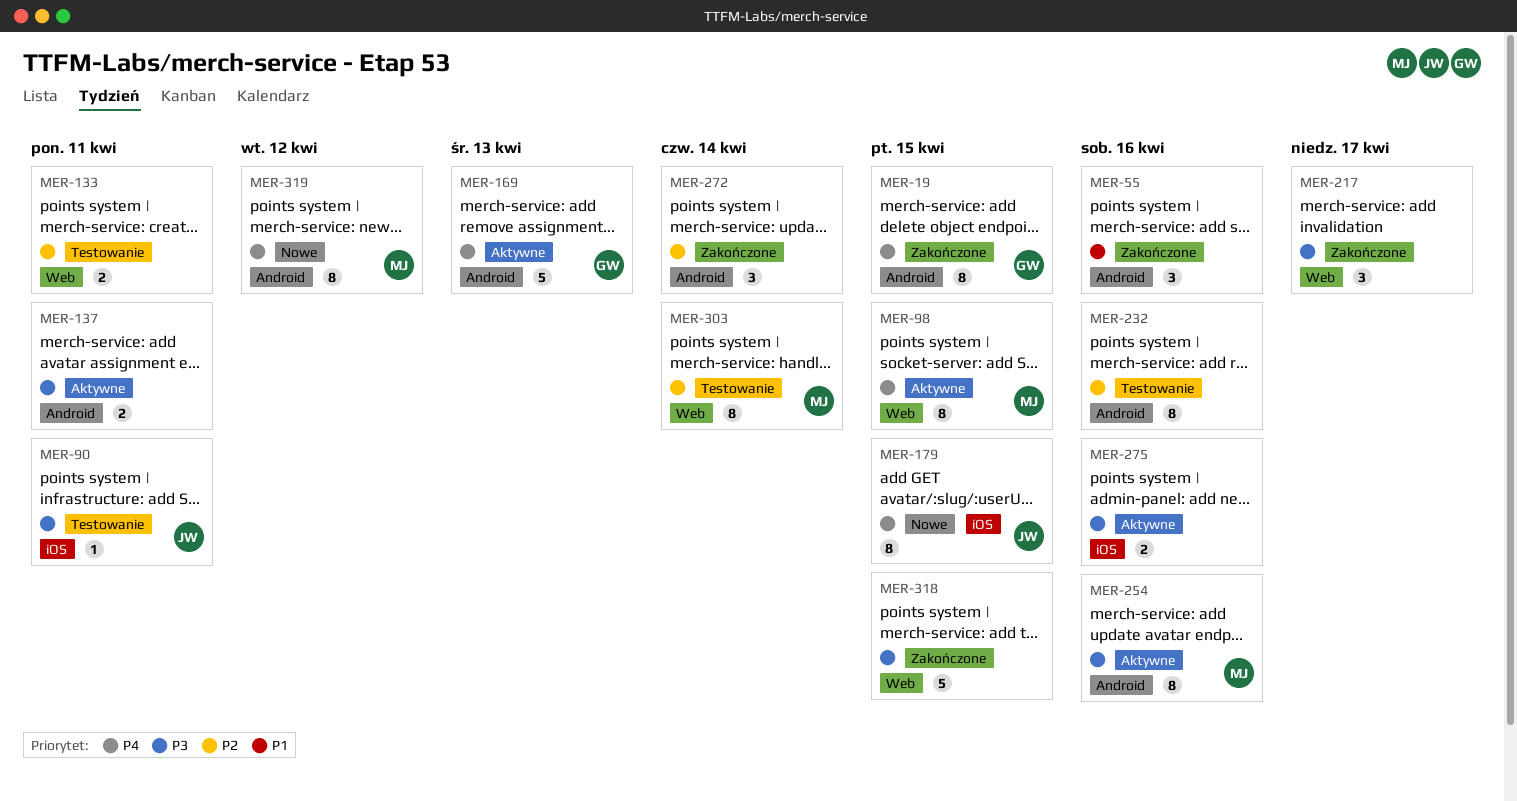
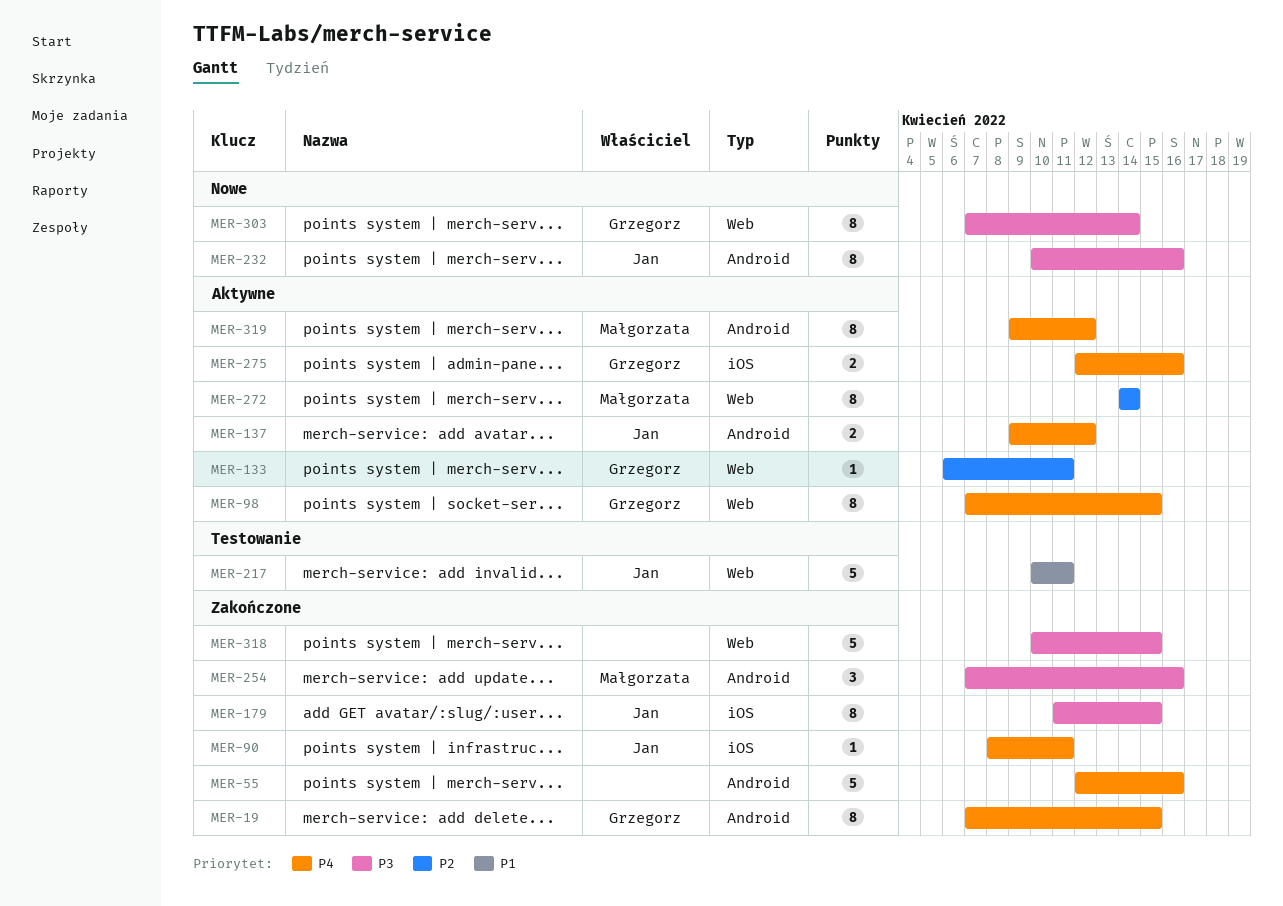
MER-55, priority: P1 -> P4
MER-55, estimate: 3 -> 5
MER-90, status: Testowanie -> Zakończone
MER-90, priority: P3 -> P4
MER-98, owner: Małgorzata -> Grzegorz
MER-133, status: Testowanie -> Aktywne
MER-133, owner: none -> Grzegorz
MER-133, estimate: 2 -> 1
MER-137, owner: none -> Jan
MER-137, priority: P3 -> P4
MER-137, due: Apr 11 -> Apr 12
MER-169: present -> none
MER-179, status: Nowe -> Zakończone
MER-179, priority: P4 -> P3
MER-217, status: Zakończone -> Testowanie
MER-217, owner: none -> Jan
MER-217, priority: P3 -> P1
MER-217, estimate: 3 -> 5
MER-217, due: Apr 17 -> Apr 11
MER-232, status: Testowanie -> Nowe
MER-232, owner: none -> Jan
MER-232, priority: P2 -> P3
MER-254, status: Aktywne -> Zakończone
MER-254, estimate: 8 -> 3
MER-272, status: Zakończone -> Aktywne
MER-272, owner: none -> Małgorzata
MER-272, label: Android -> Web
MER-272, estimate: 3 -> 8
MER-275, owner: none -> Grzegorz
MER-275, priority: P3 -> P4
MER-303, status: Testowanie -> Nowe
MER-303, owner: Małgorzata -> Grzegorz
MER-303, priority: P2 -> P3
MER-319, status: Nowe -> Aktywne

